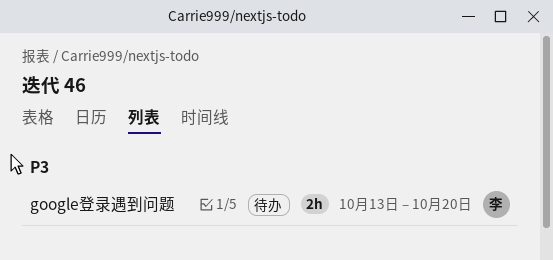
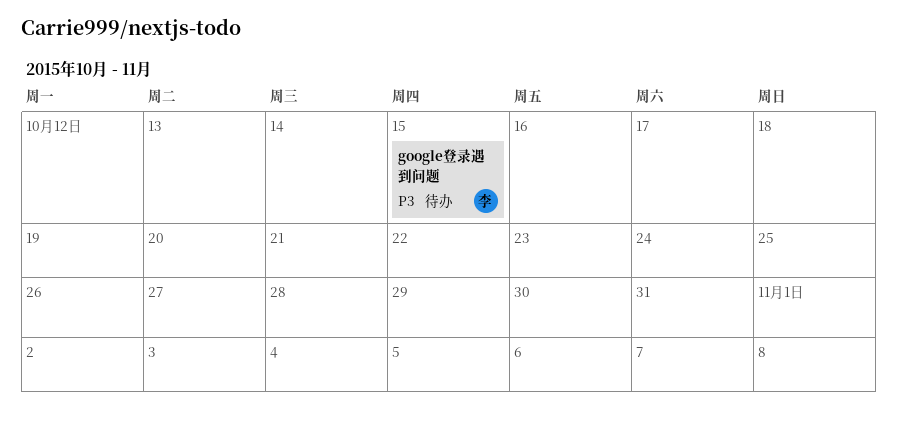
google登录遇到问题, due: Oct 20 -> Oct 15

